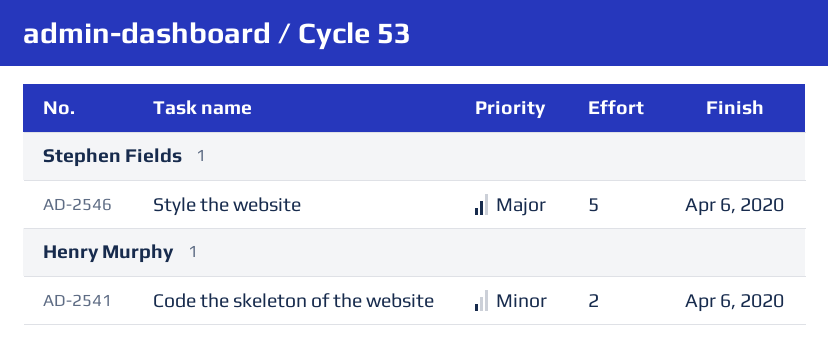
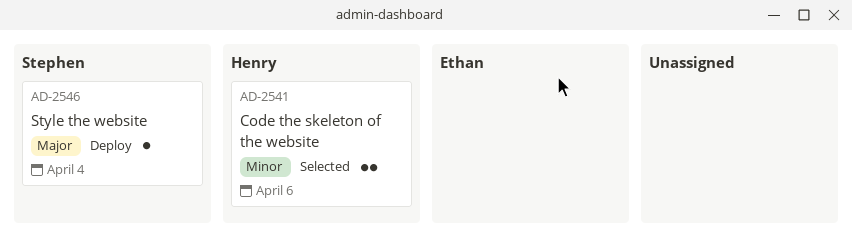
AD-2546, estimate: 5 -> 1
AD-2546, due: Apr 6 -> Apr 4

